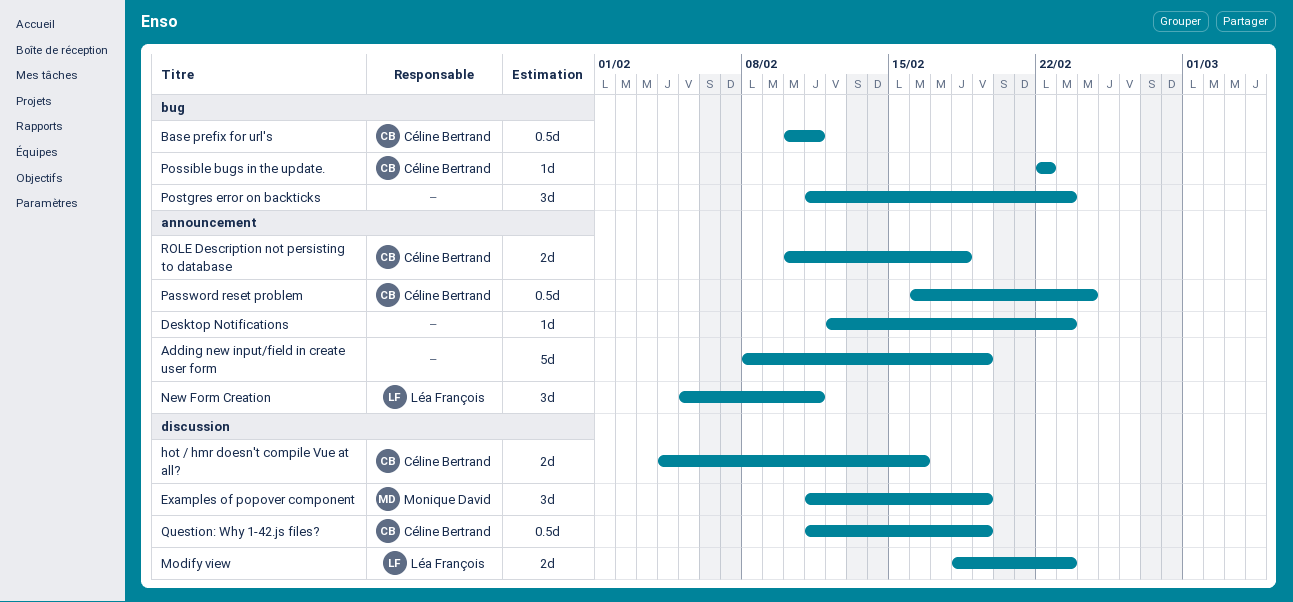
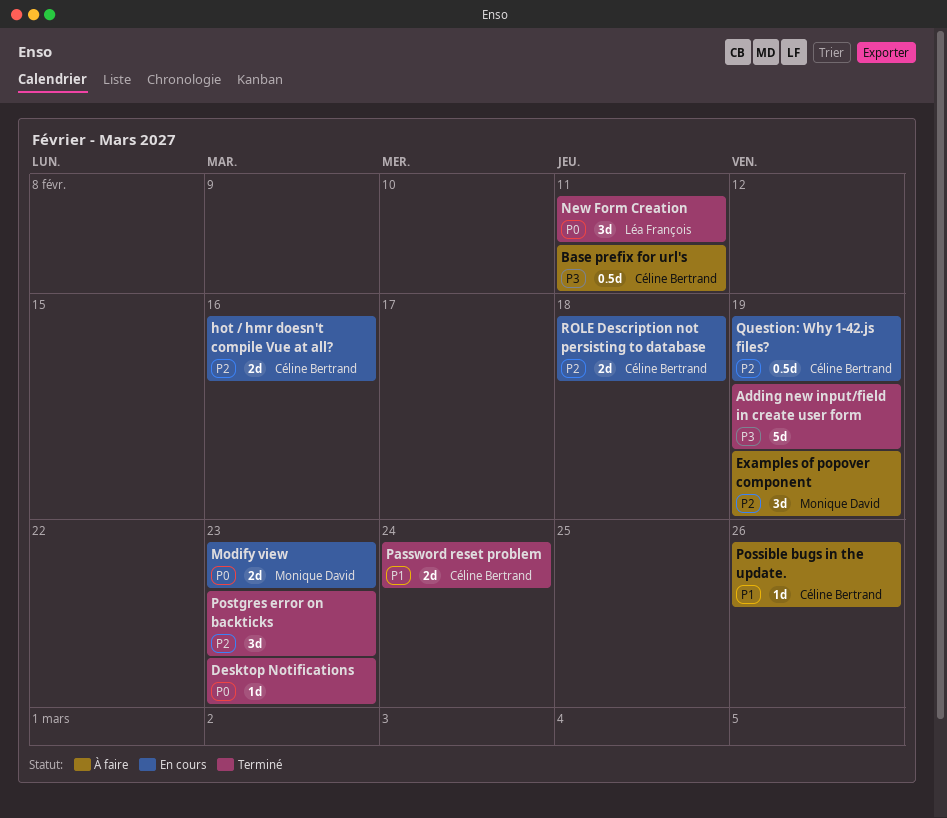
Modify view, owner: Léa François -> Monique David
Password reset problem, estimate: 0.5d -> 2d
Possible bugs in the update., due: Feb 22 -> Feb 26

